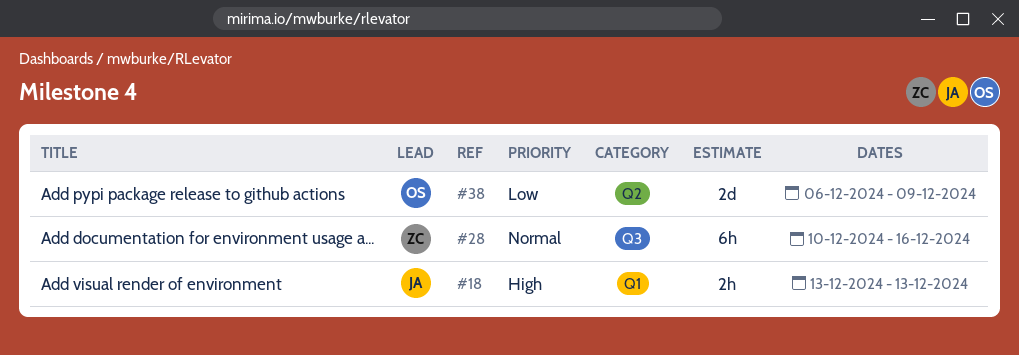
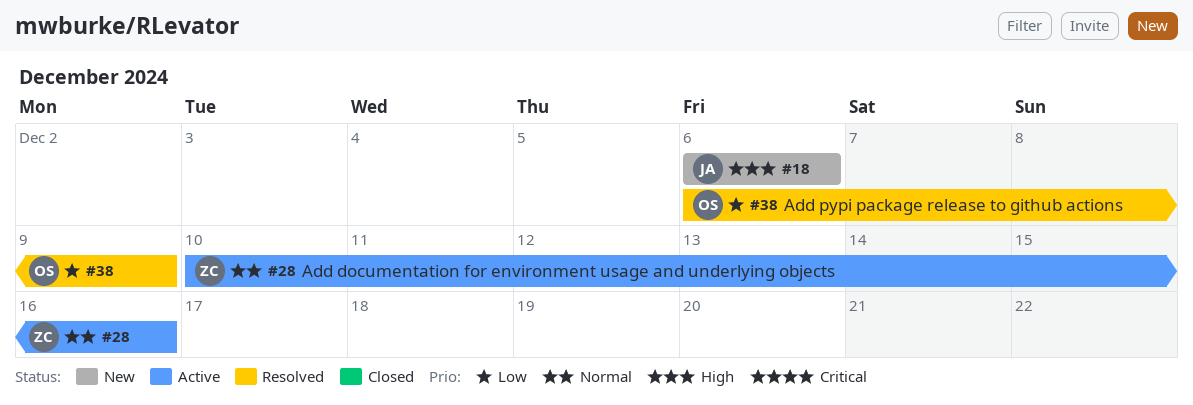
#18, start: Dec 13 -> Dec 6
#18, due: Dec 13 -> Dec 6

